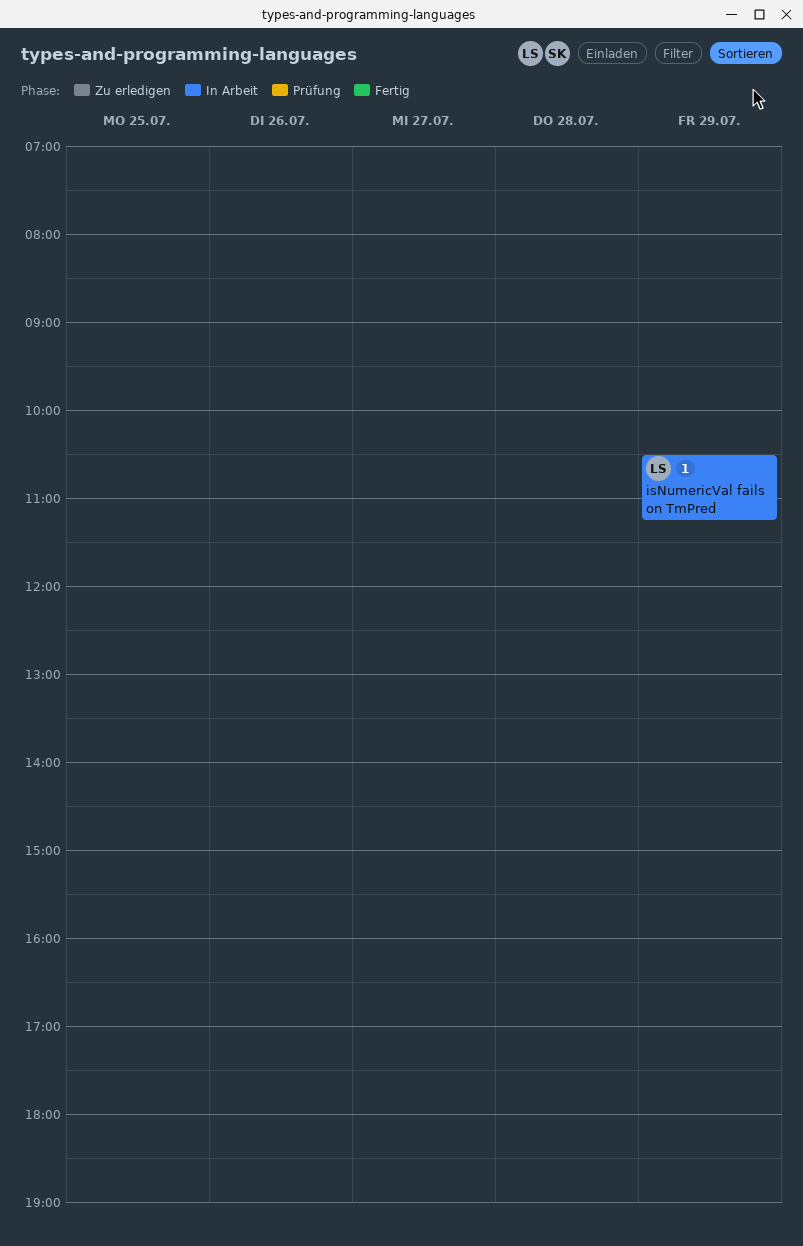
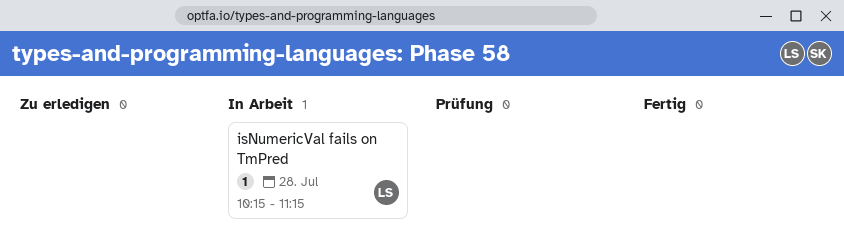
isNumericVal fails on TmPred, day: Jul 29 -> Jul 28
isNumericVal fails on TmPred, begins: 10:30 -> 10:15

